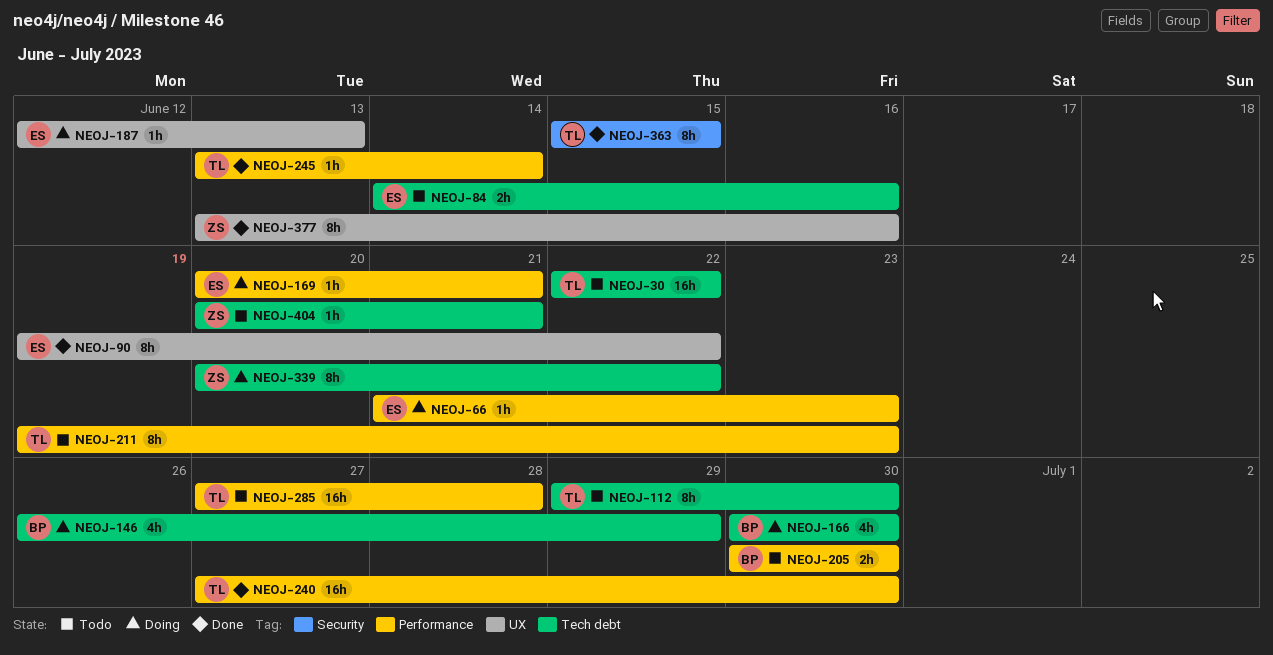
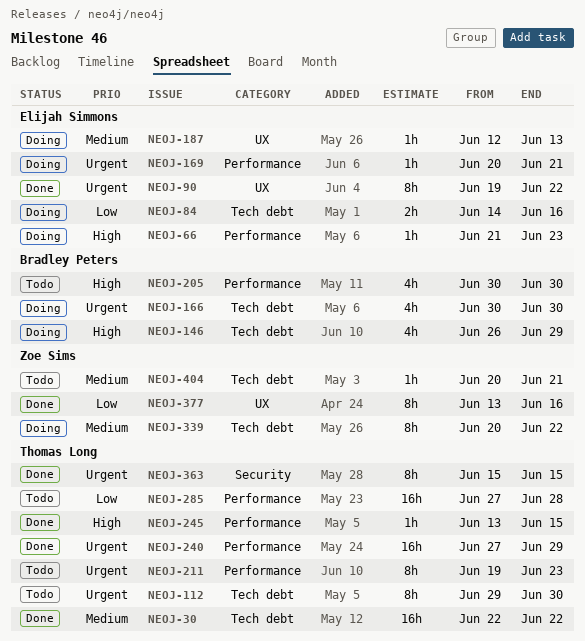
NEOJ-30, status: Todo -> Done
NEOJ-84, status: Todo -> Doing
NEOJ-205, estimate: 2h -> 4h
NEOJ-240, due: Jun 30 -> Jun 29
NEOJ-245, due: Jun 14 -> Jun 15

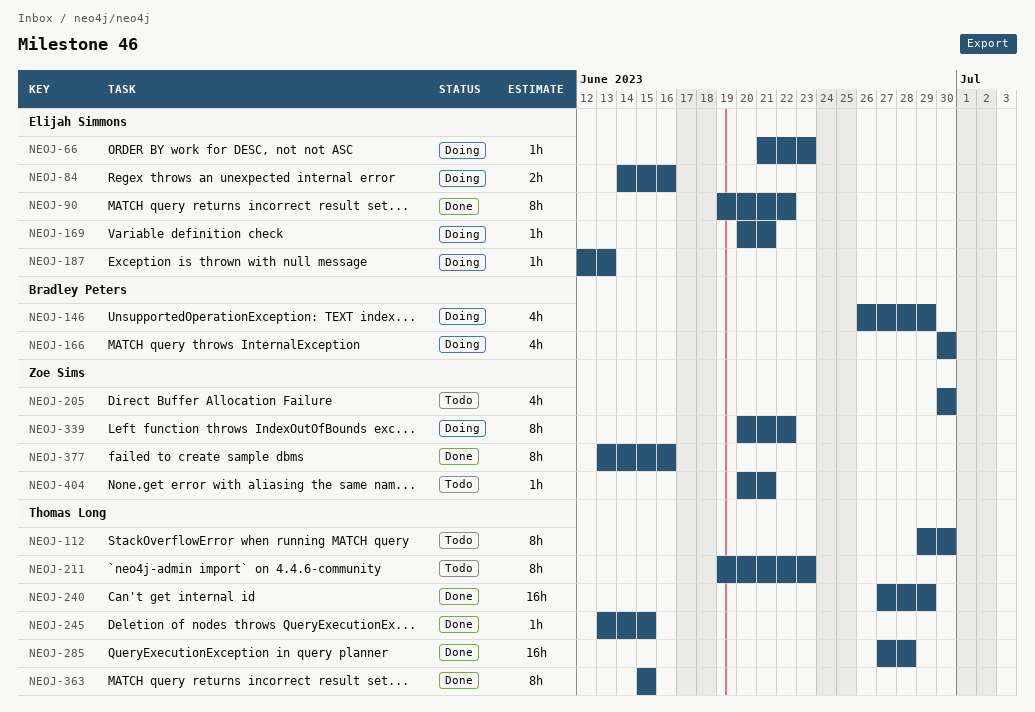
NEOJ-30: present -> none
NEOJ-205, owner: Bradley Peters -> Zoe Sims
NEOJ-285, status: Todo -> Done

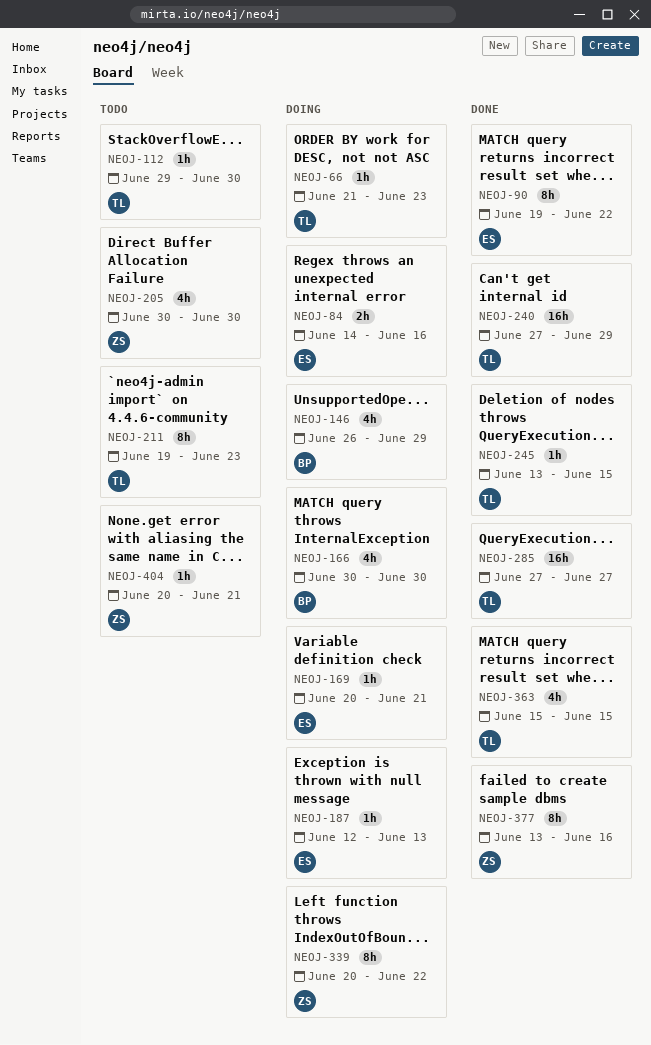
NEOJ-66, owner: Elijah Simmons -> Thomas Long
NEOJ-112, estimate: 8h -> 1h
NEOJ-285, due: Jun 28 -> Jun 27
NEOJ-363, estimate: 8h -> 4h

